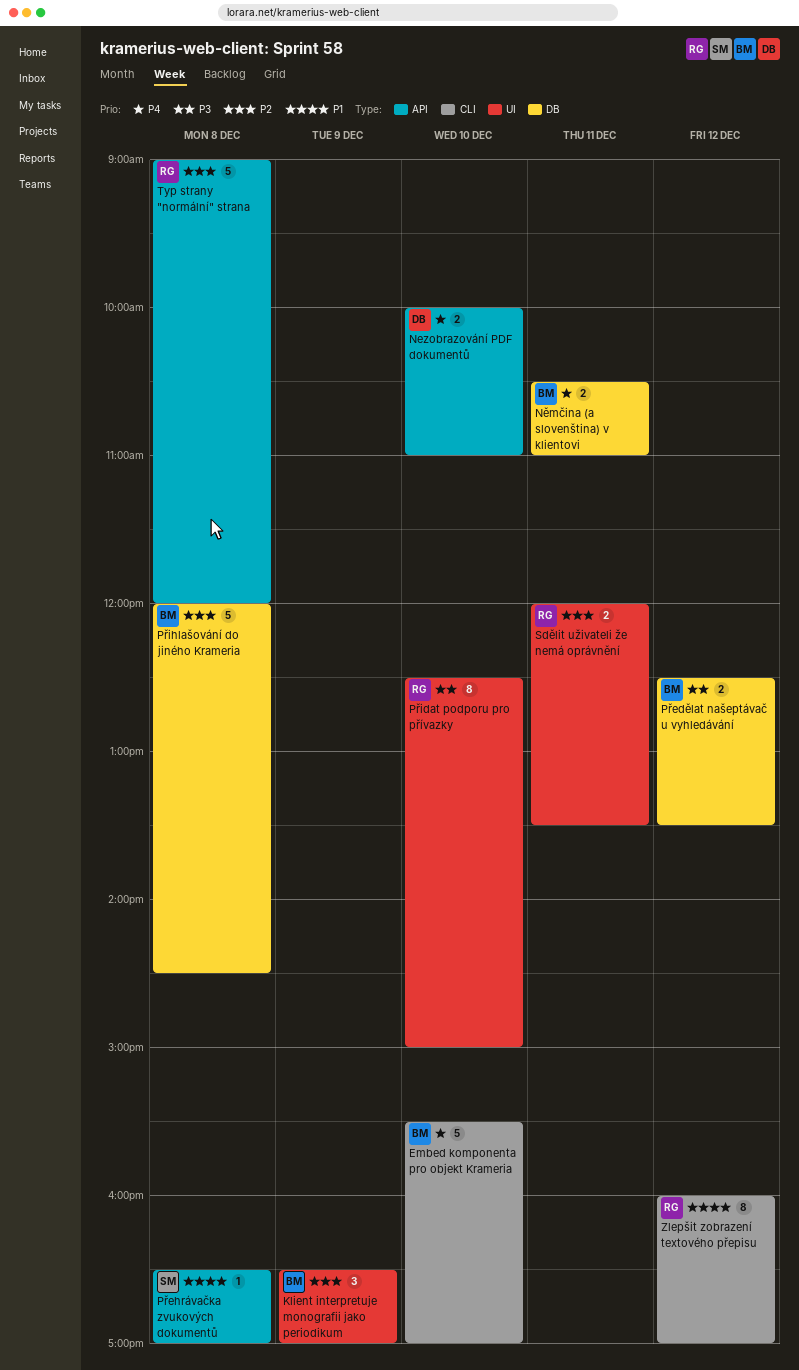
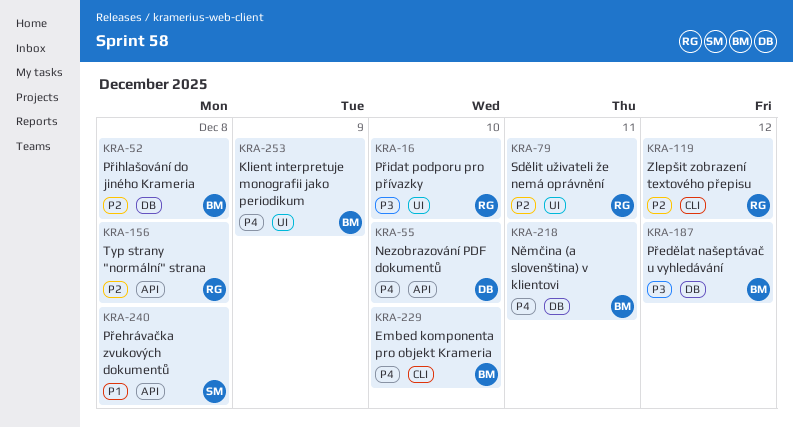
Klient interpretuje monografii jako periodikum, priority: P2 -> P4
Zlepšit zobrazení textového přepisu, priority: P1 -> P2

